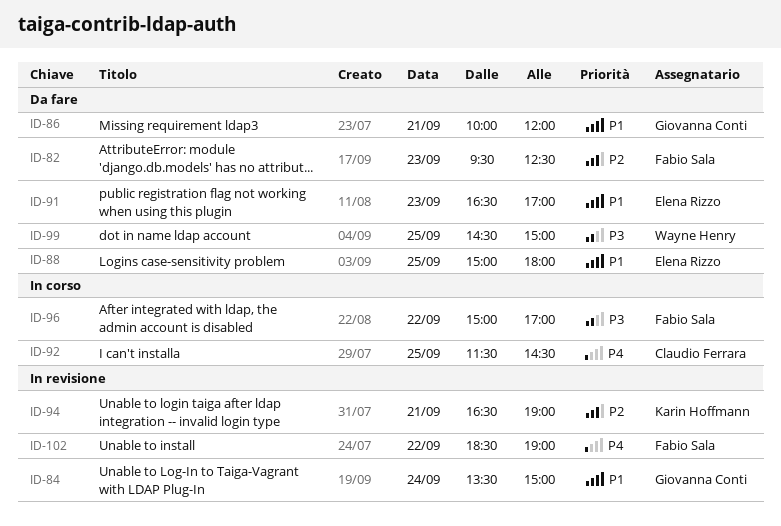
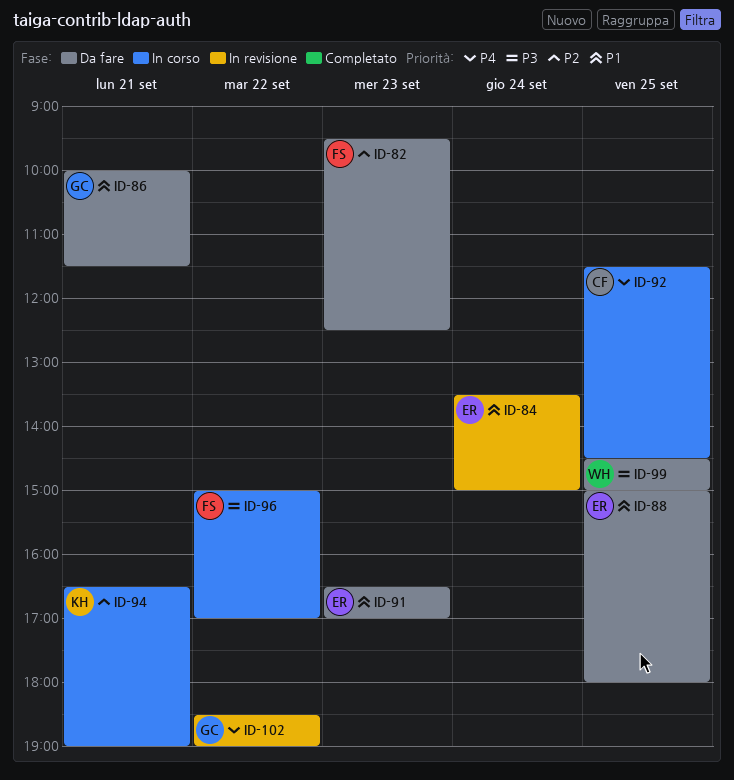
ID-84, owner: Giovanna Conti -> Elena Rizzo
ID-86, ends: 12:00 -> 11:30
ID-94, status: In revisione -> In corso
ID-102, owner: Fabio Sala -> Giovanna Conti

